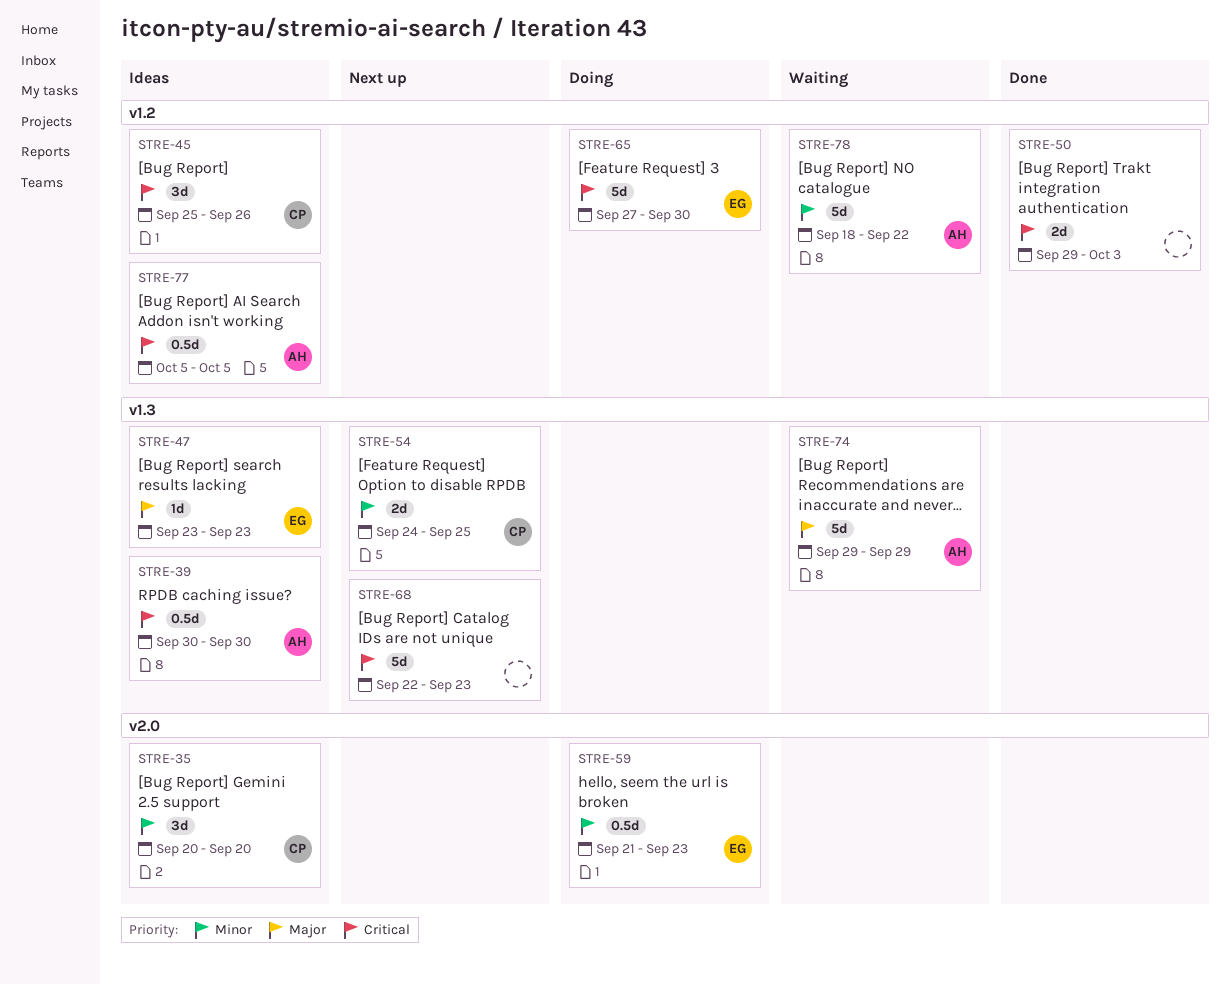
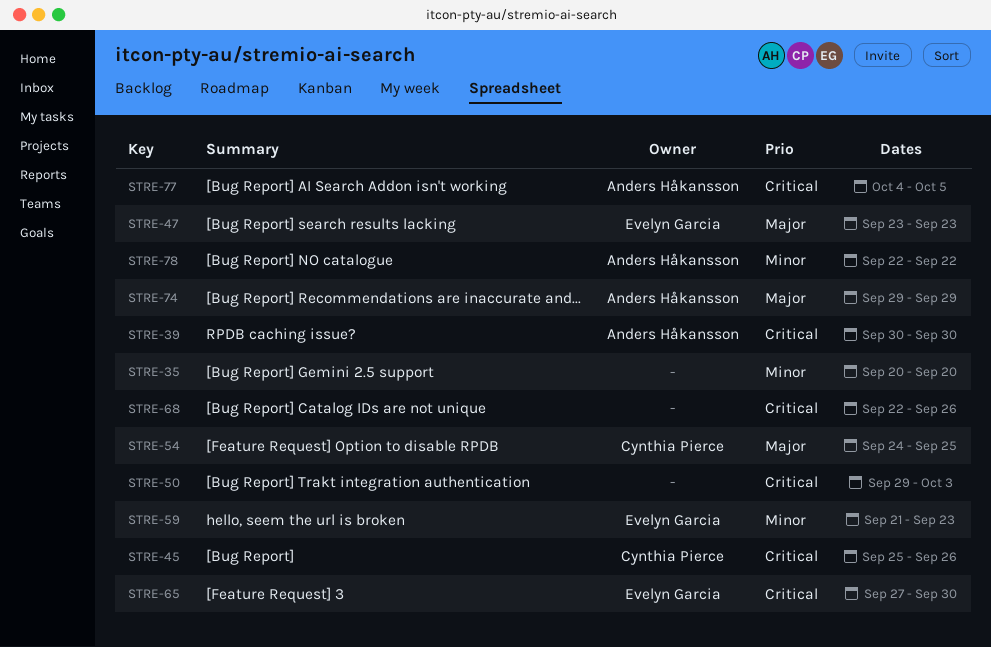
STRE-35, owner: Cynthia Pierce -> none
STRE-54, priority: Minor -> Major
STRE-68, due: Sep 23 -> Sep 26
STRE-77, start: Oct 5 -> Oct 4
STRE-78, start: Sep 18 -> Sep 22

